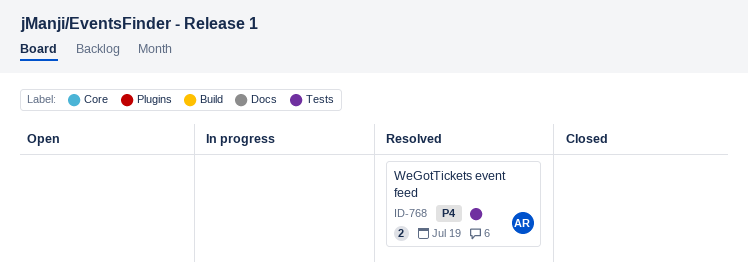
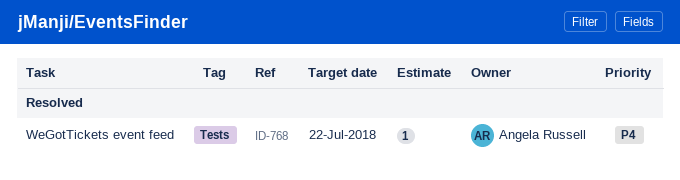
ID-768, estimate: 2 -> 1
ID-768, due: Jul 19 -> Jul 22

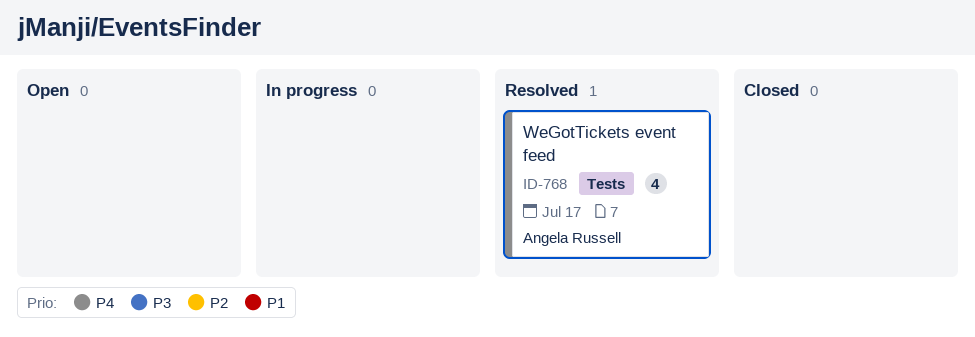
ID-768, estimate: 1 -> 4
ID-768, due: Jul 22 -> Jul 17

